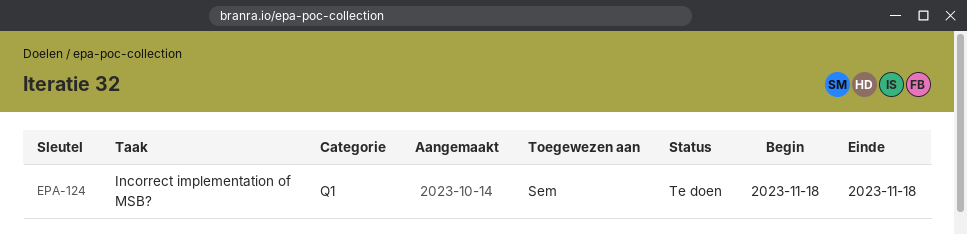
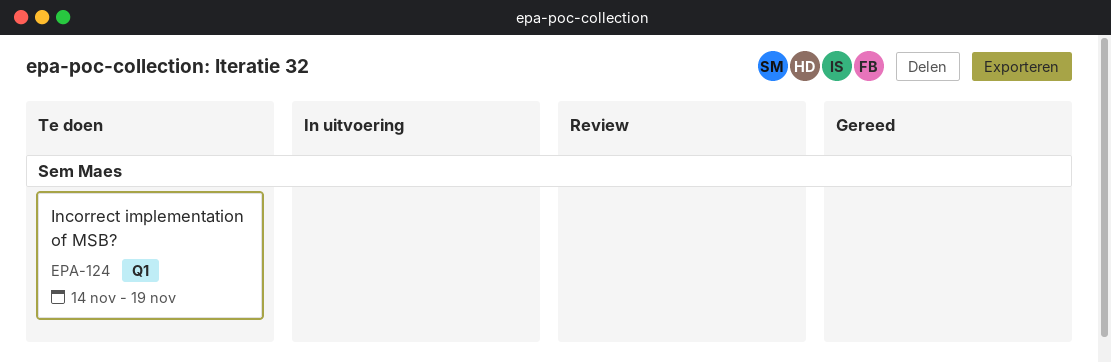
EPA-124, start: Nov 18 -> Nov 14
EPA-124, due: Nov 18 -> Nov 19

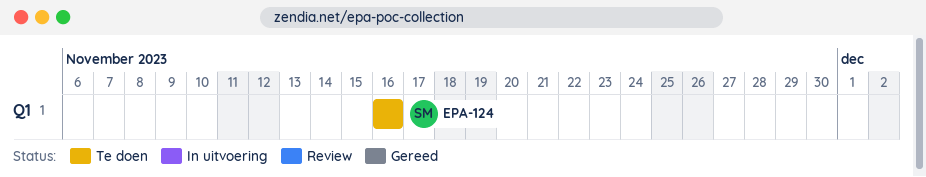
EPA-124, start: Nov 14 -> Nov 16
EPA-124, due: Nov 19 -> Nov 16

